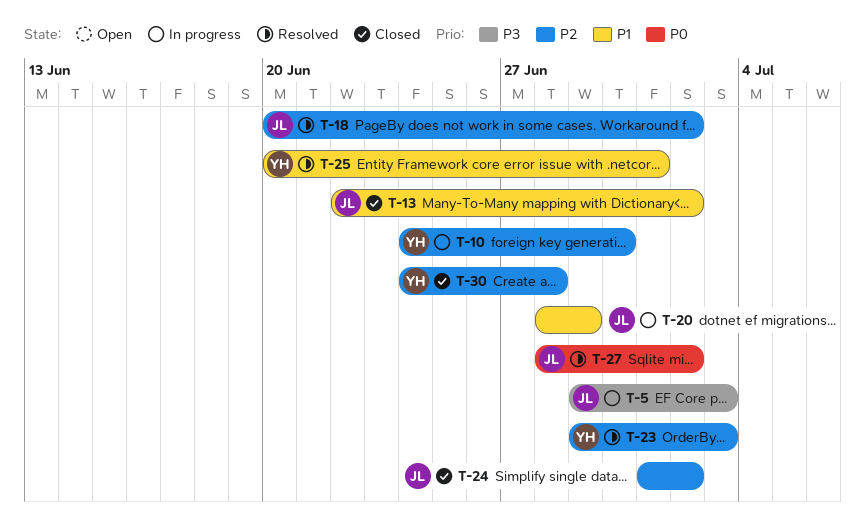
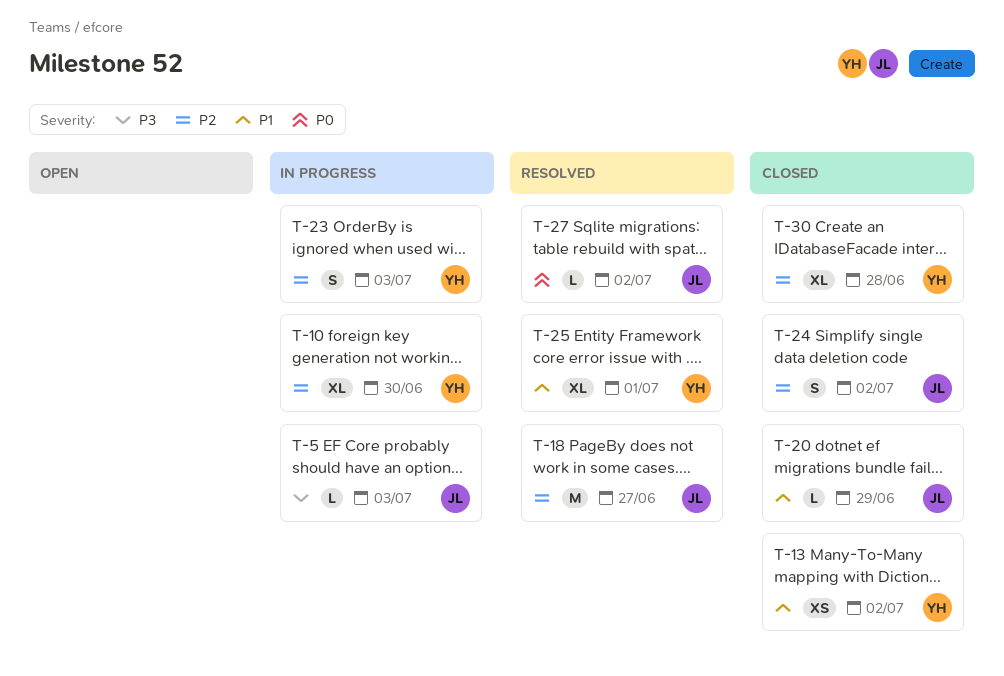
T-13, owner: JL -> YH
T-18, due: Jul 2 -> Jun 27
T-20, status: In progress -> Closed
T-23, status: Resolved -> In progress

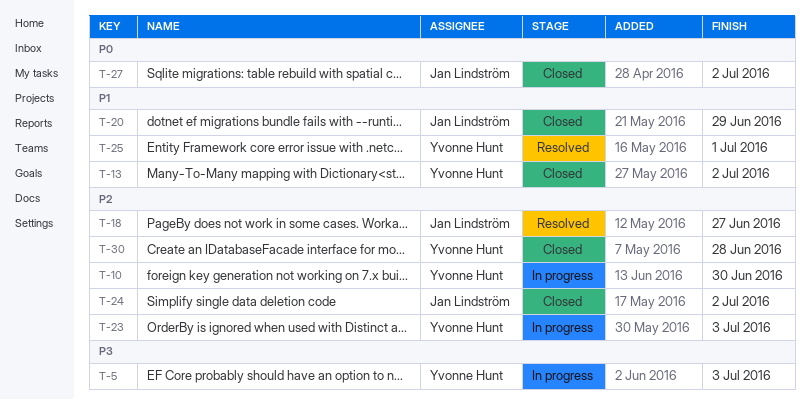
T-5, owner: Jan Lindström -> Yvonne Hunt
T-27, status: Resolved -> Closed

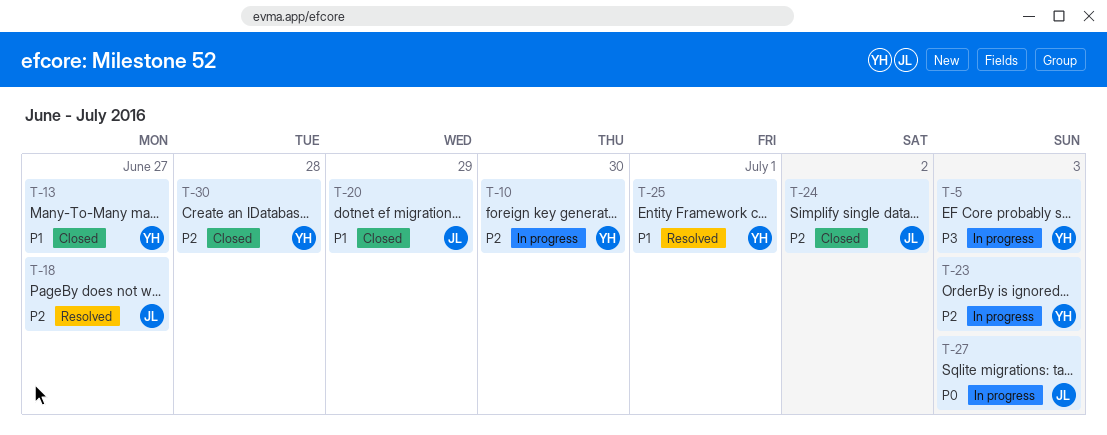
T-13, due: Jul 2 -> Jun 27
T-27, status: Closed -> In progress
T-27, due: Jul 2 -> Jul 3

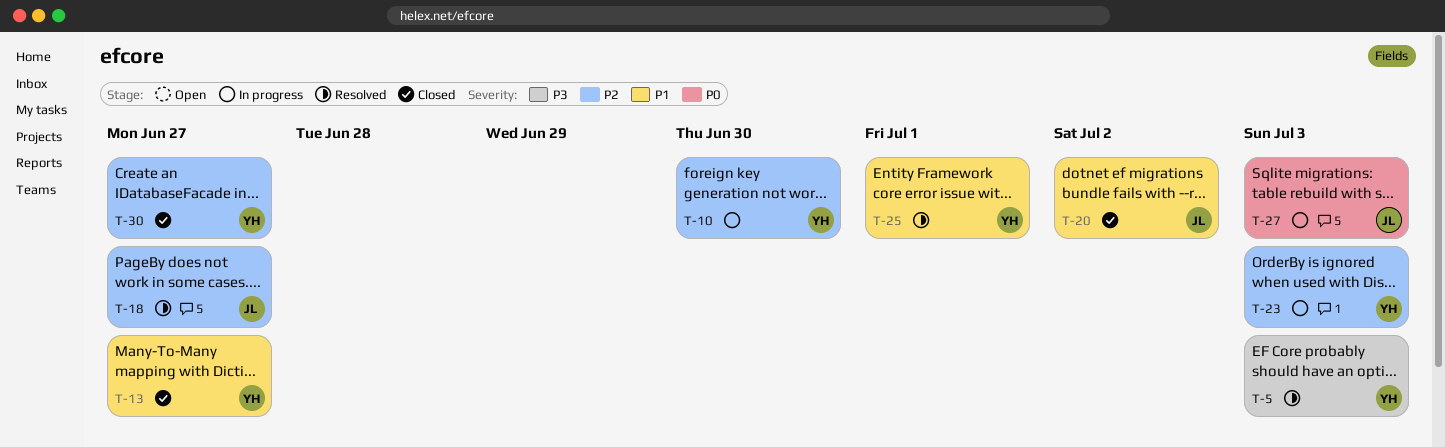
T-5, status: In progress -> Resolved
T-20, due: Jun 29 -> Jul 2
T-24: present -> none
T-30, due: Jun 28 -> Jun 27

